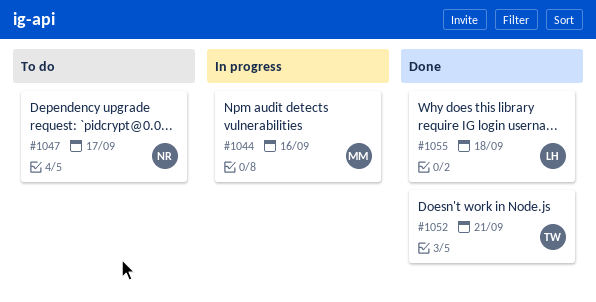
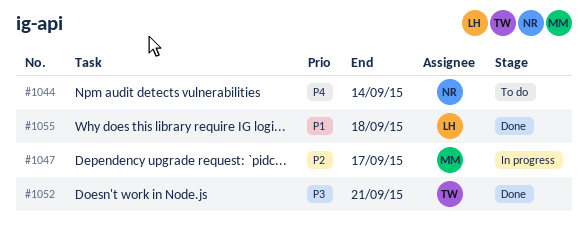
#1044, status: In progress -> To do
#1044, owner: MM -> NR
#1044, due: Sep 16 -> Sep 14
#1047, status: To do -> In progress
#1047, owner: NR -> MM

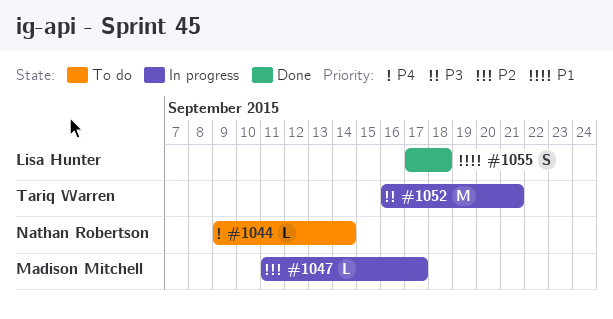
#1052, status: Done -> In progress

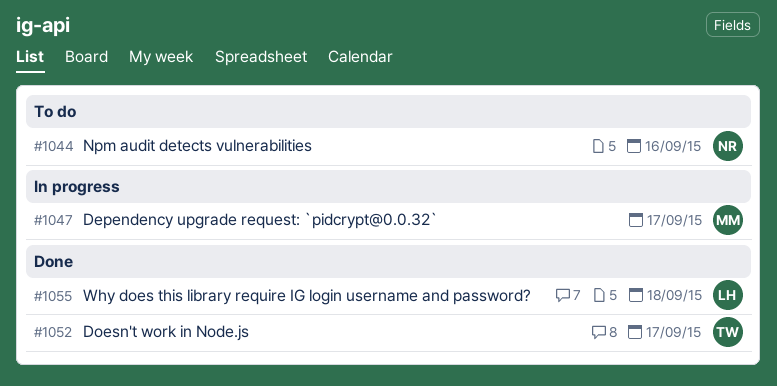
#1044, due: Sep 14 -> Sep 16
#1052, status: In progress -> Done
#1052, due: Sep 21 -> Sep 17

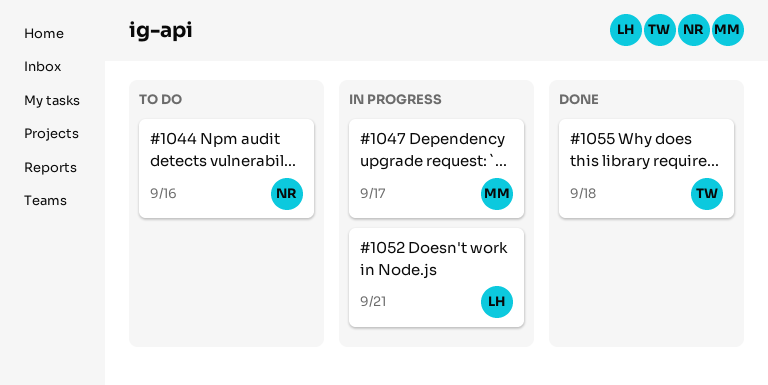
#1052, status: Done -> In progress
#1052, owner: TW -> LH
#1052, due: Sep 17 -> Sep 21
#1055, owner: LH -> TW

